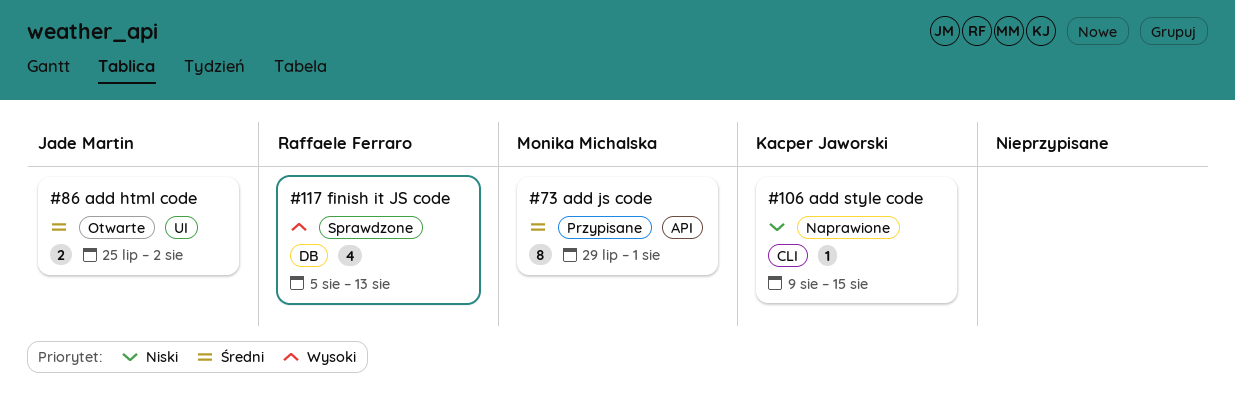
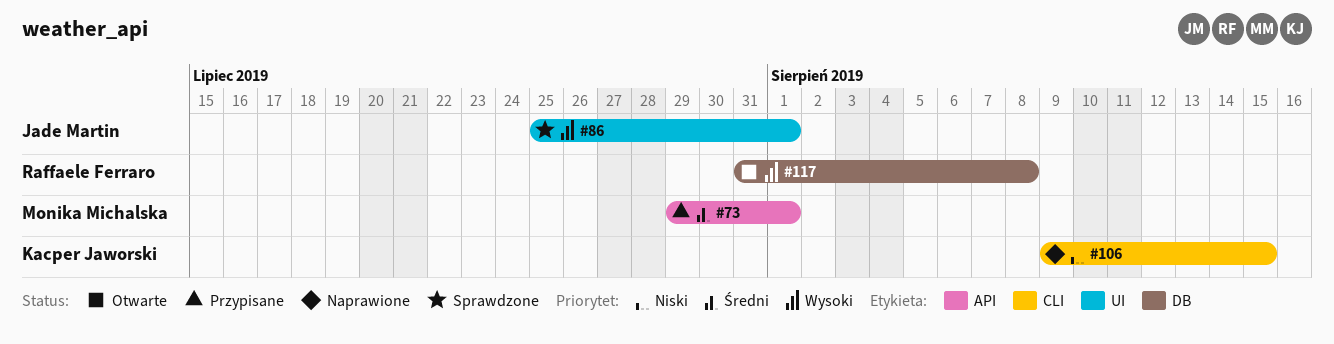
#86, status: Otwarte -> Sprawdzone
#86, priority: Średni -> Wysoki
#86, due: Aug 2 -> Aug 1
#117, status: Sprawdzone -> Otwarte
#117, start: Aug 5 -> Jul 31
#117, due: Aug 13 -> Aug 8

